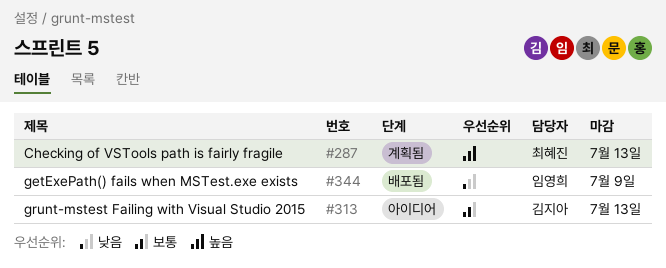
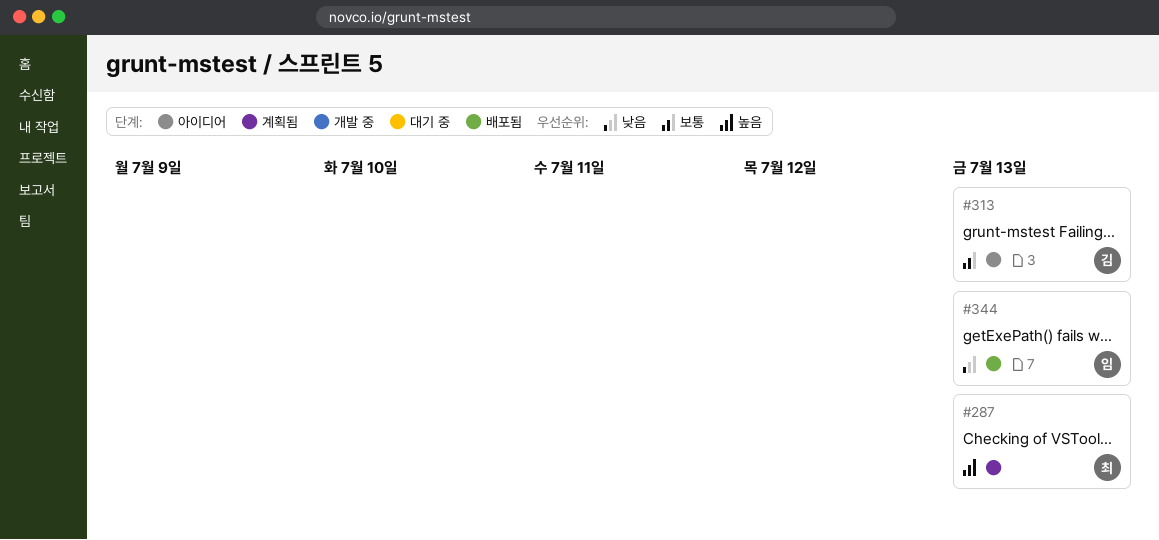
#344, due: Jul 9 -> Jul 13

